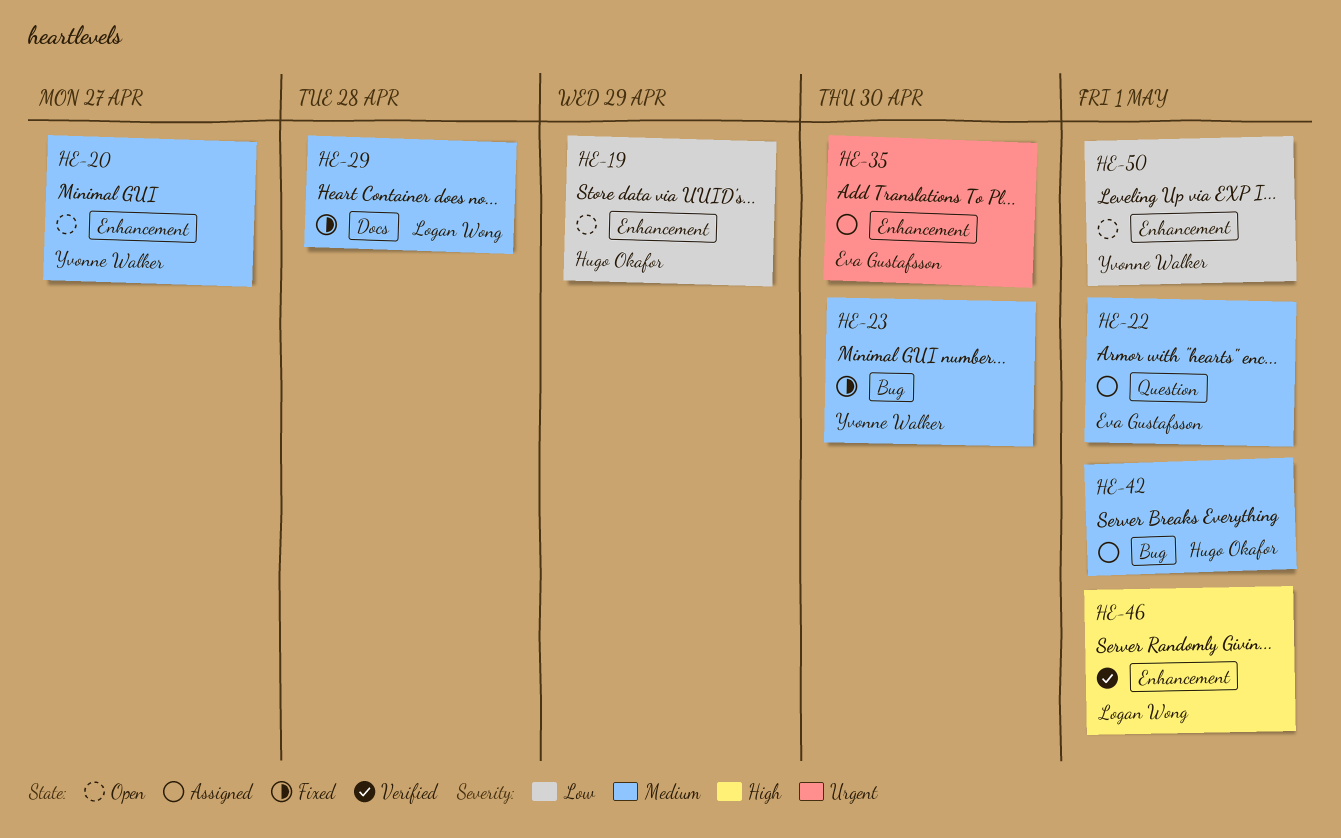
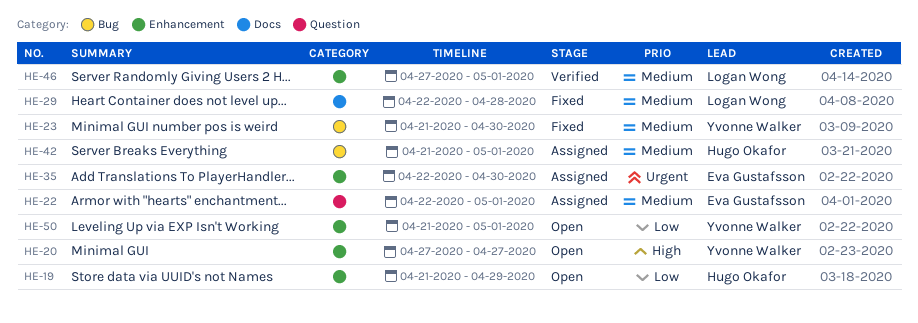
HE-20, priority: Medium -> High
HE-46, priority: High -> Medium

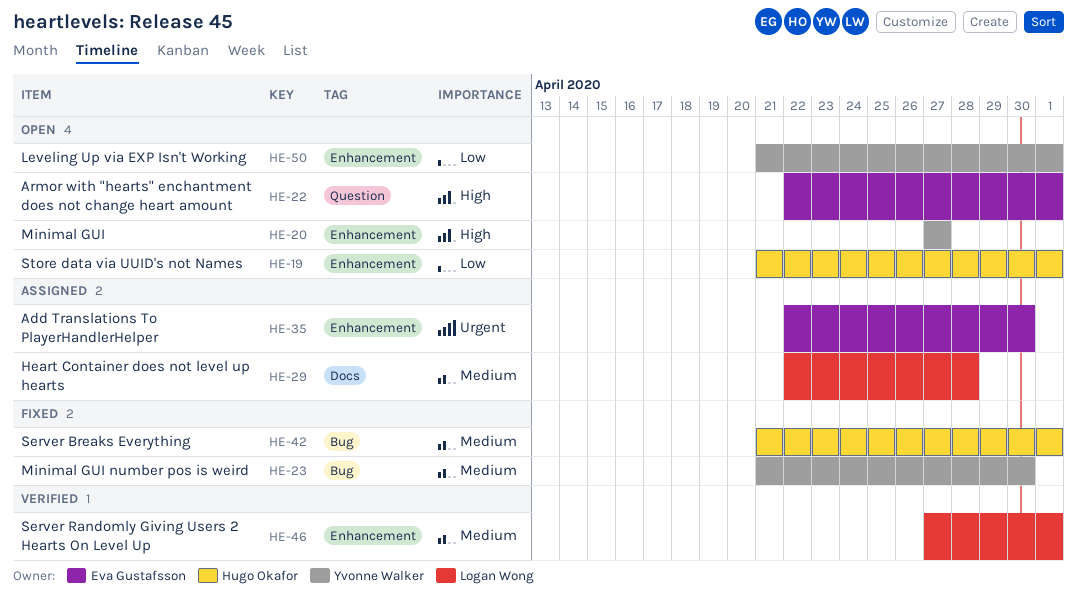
HE-19, due: Apr 29 -> May 1
HE-22, status: Assigned -> Open
HE-22, priority: Medium -> High
HE-29, status: Fixed -> Assigned
HE-42, status: Assigned -> Fixed

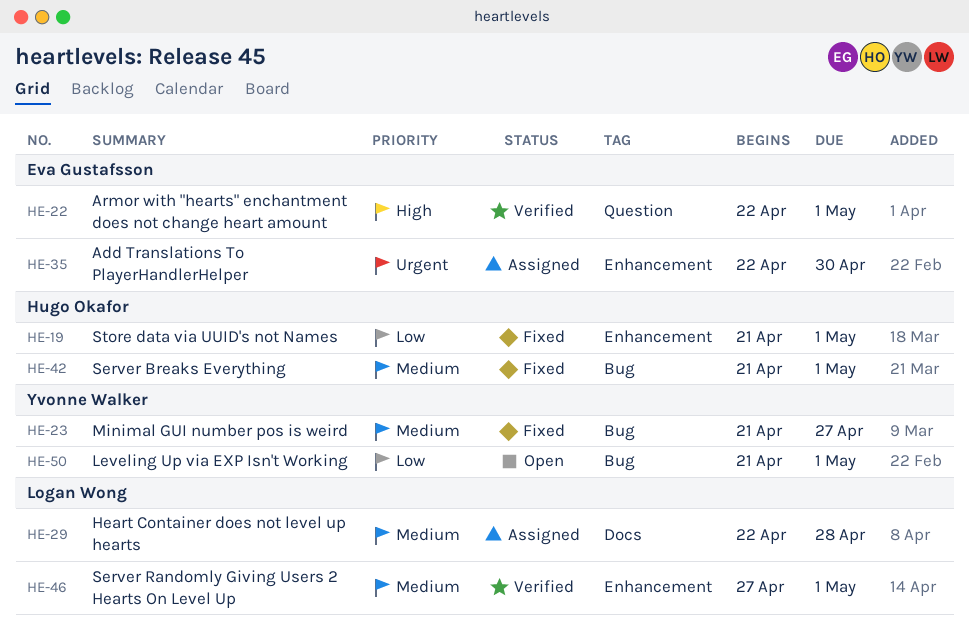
HE-19, status: Open -> Fixed
HE-20: present -> none
HE-22, status: Open -> Verified
HE-23, due: Apr 30 -> Apr 27
HE-50, label: Enhancement -> Bug

